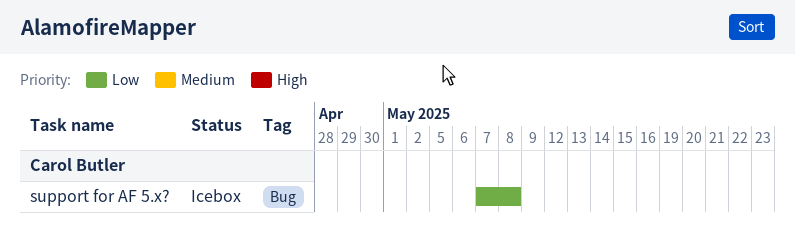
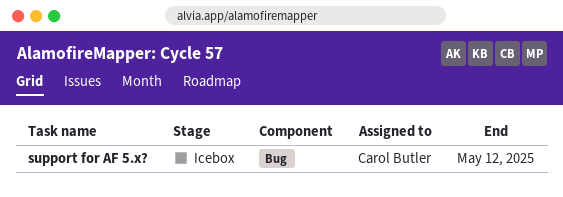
support for AF 5.x?, due: May 8 -> May 12

